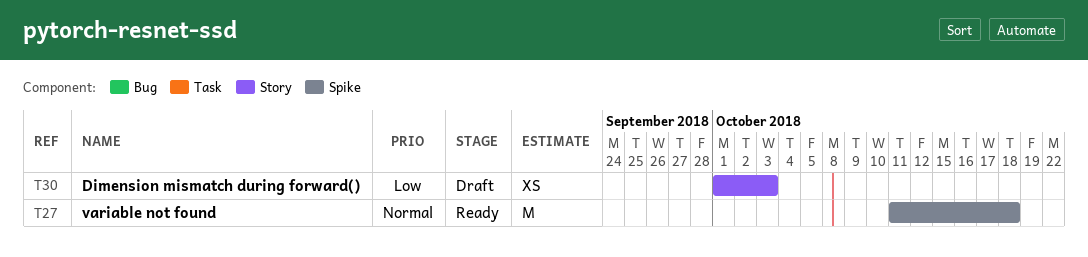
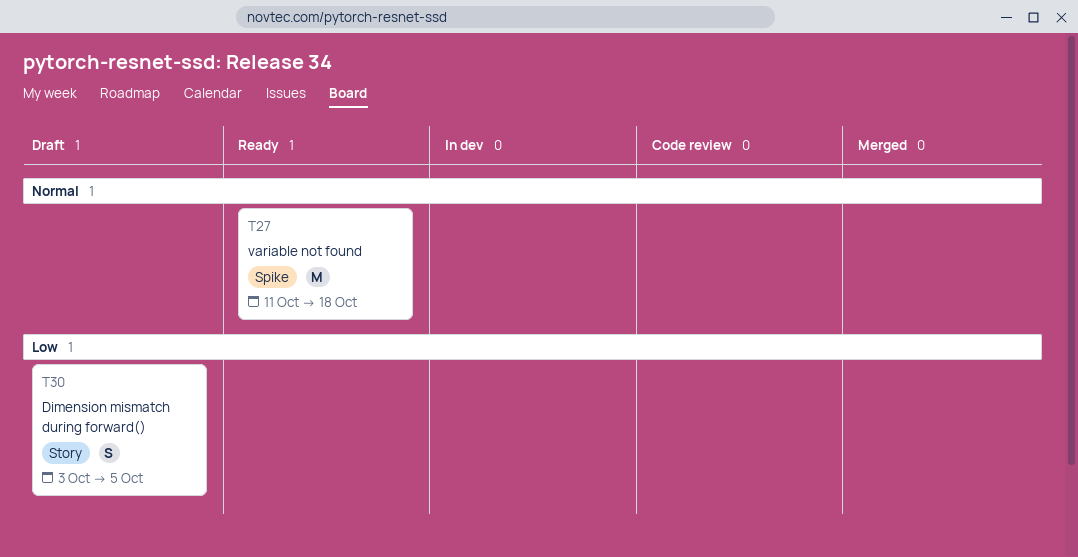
T30, estimate: XS -> S
T30, start: Oct 1 -> Oct 3
T30, due: Oct 3 -> Oct 5

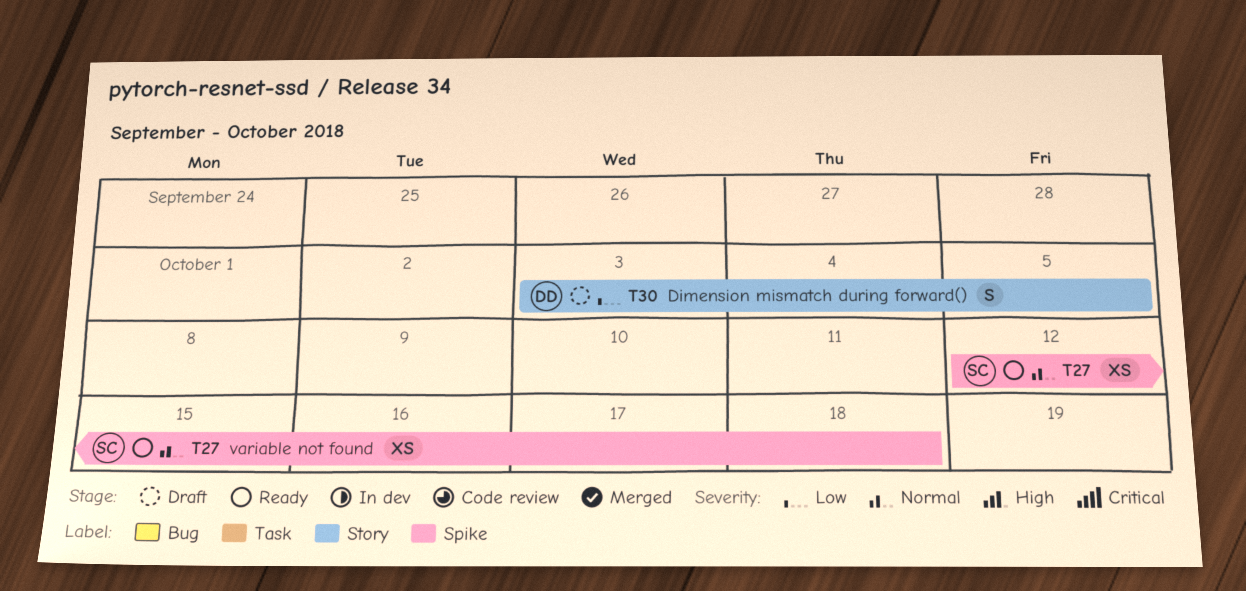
T27, estimate: M -> XS
T27, start: Oct 11 -> Oct 12

